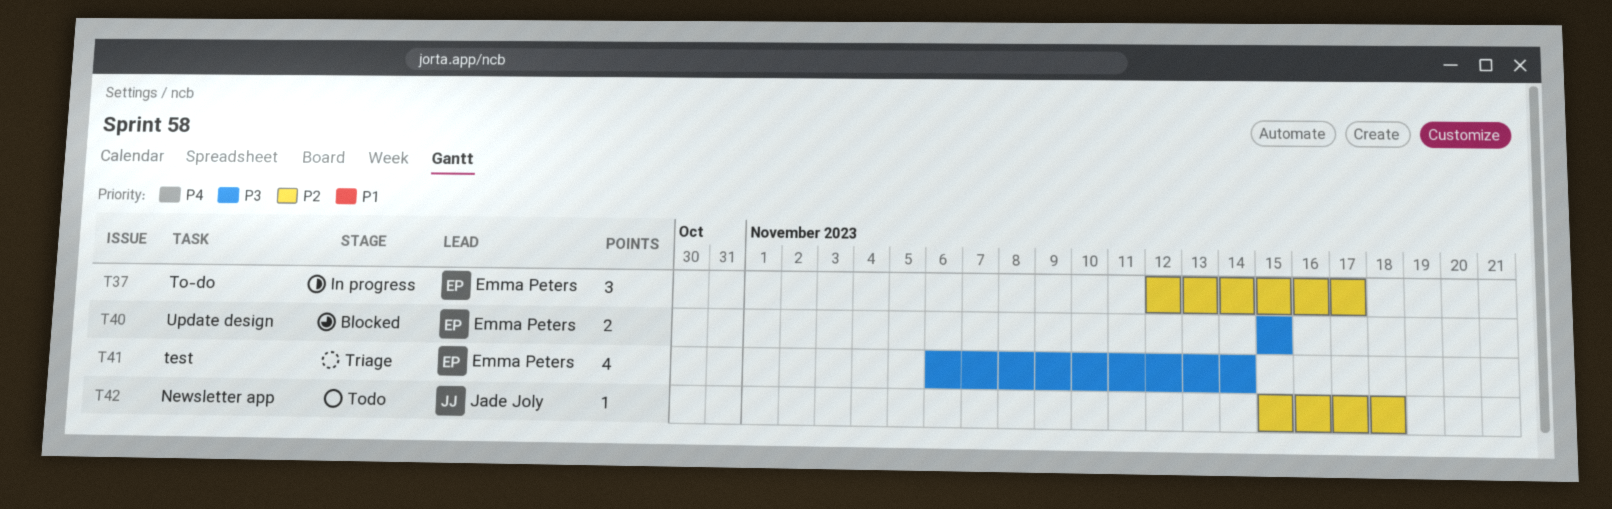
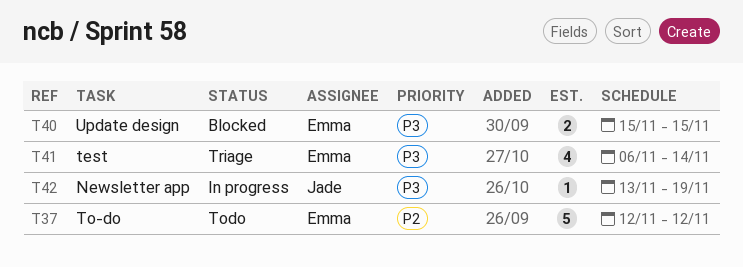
T37, status: In progress -> Todo
T37, estimate: 3 -> 5
T37, due: Nov 17 -> Nov 12
T42, status: Todo -> In progress
T42, priority: P2 -> P3
T42, start: Nov 15 -> Nov 13
T42, due: Nov 18 -> Nov 19

